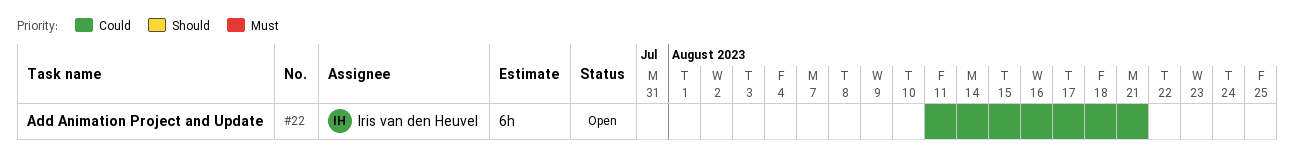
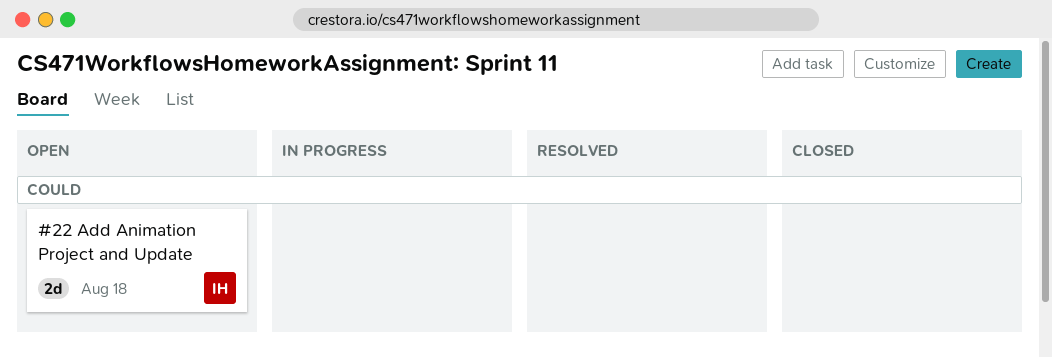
#22, estimate: 6h -> 2d
#22, due: Aug 21 -> Aug 18

